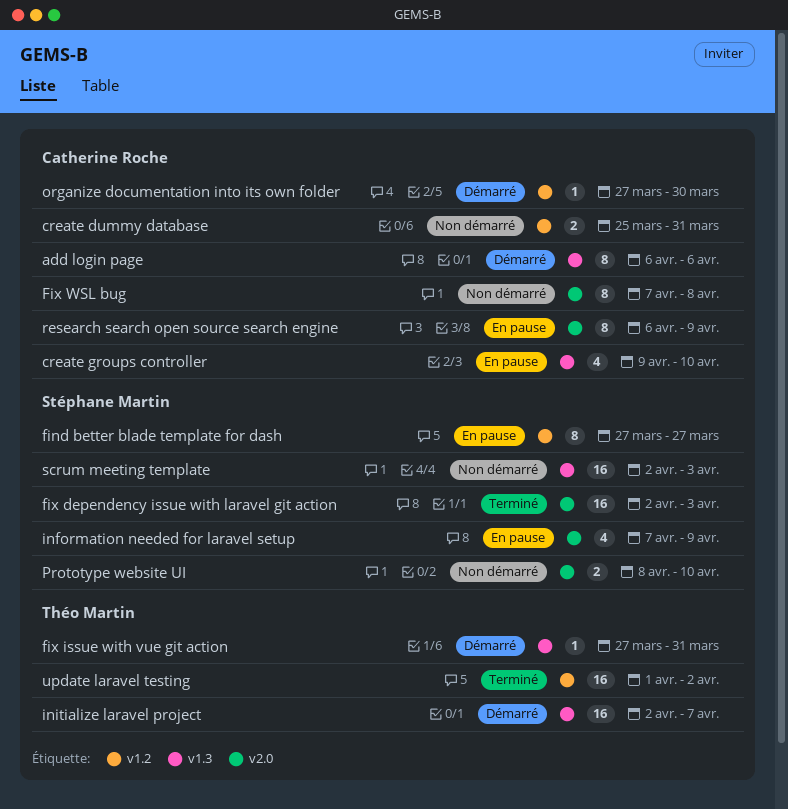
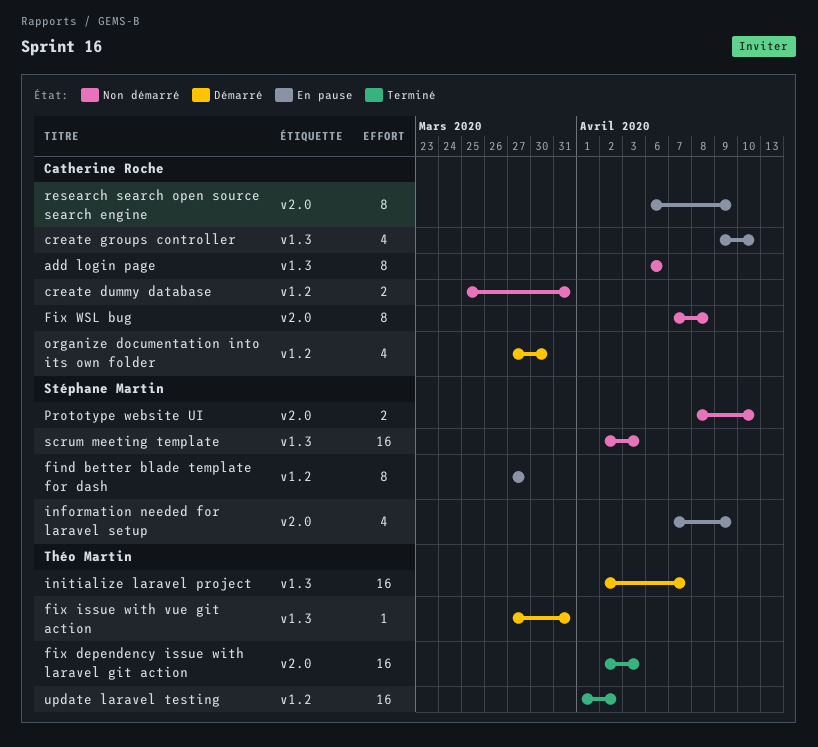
add login page, status: Démarré -> Non démarré
fix dependency issue with laravel git action, owner: Stéphane Martin -> Théo Martin
organize documentation into its own folder, estimate: 1 -> 4

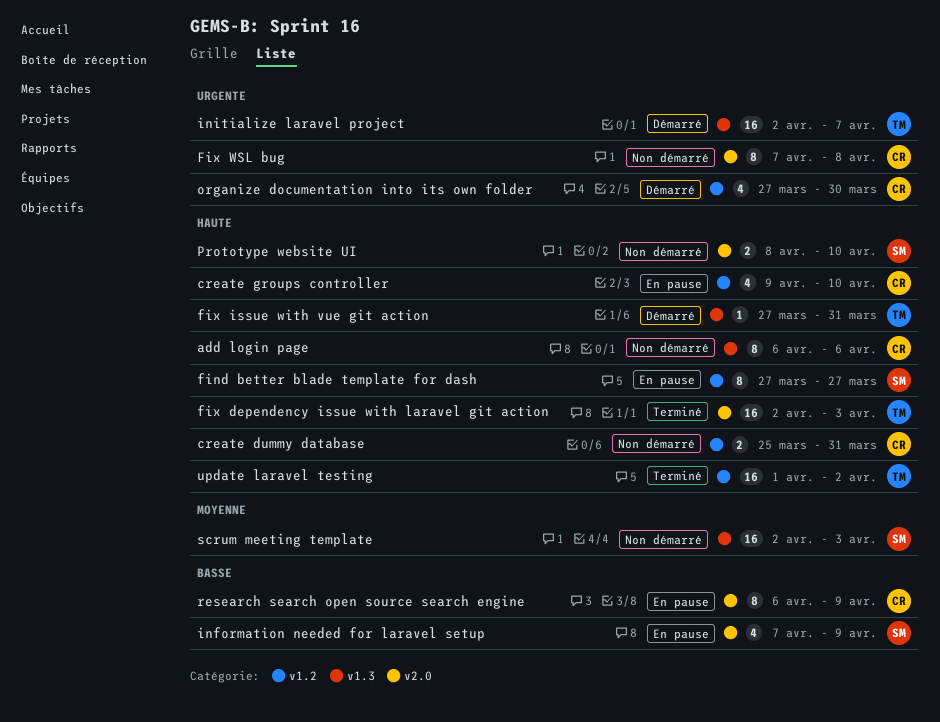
create groups controller, label: v1.3 -> v1.2

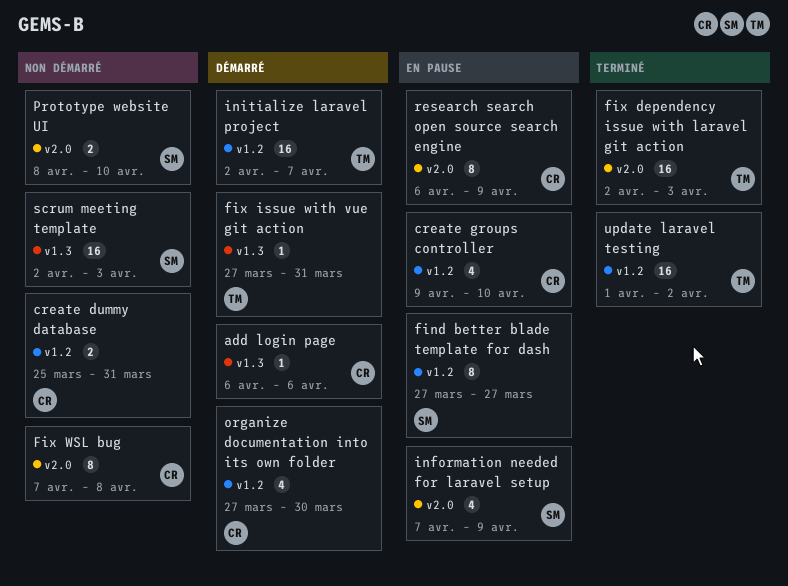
add login page, status: Non démarré -> Démarré
add login page, estimate: 8 -> 1
initialize laravel project, label: v1.3 -> v1.2

